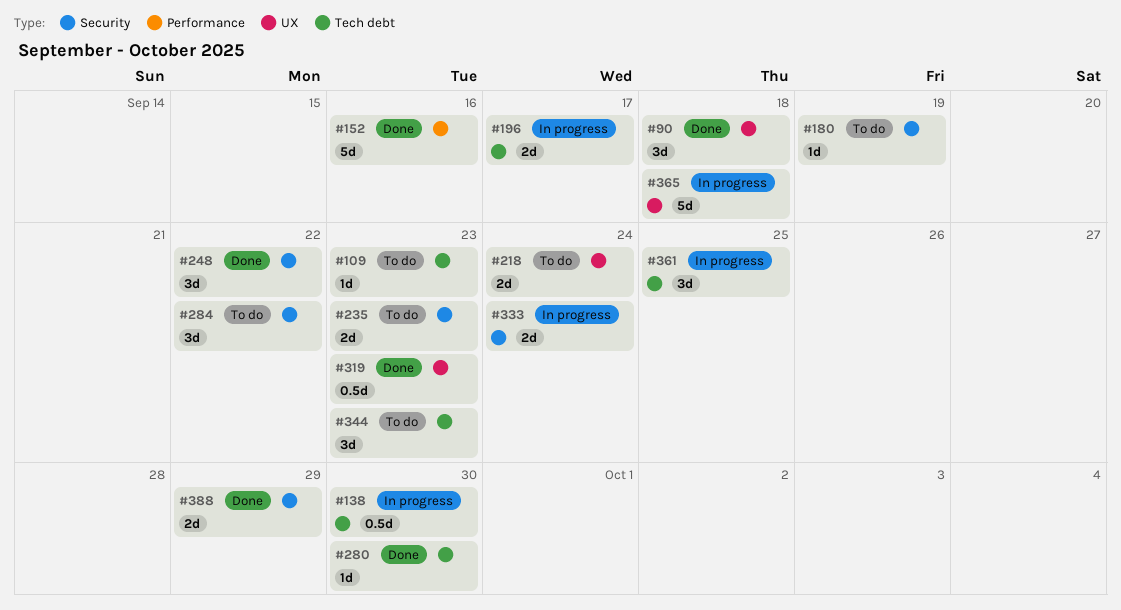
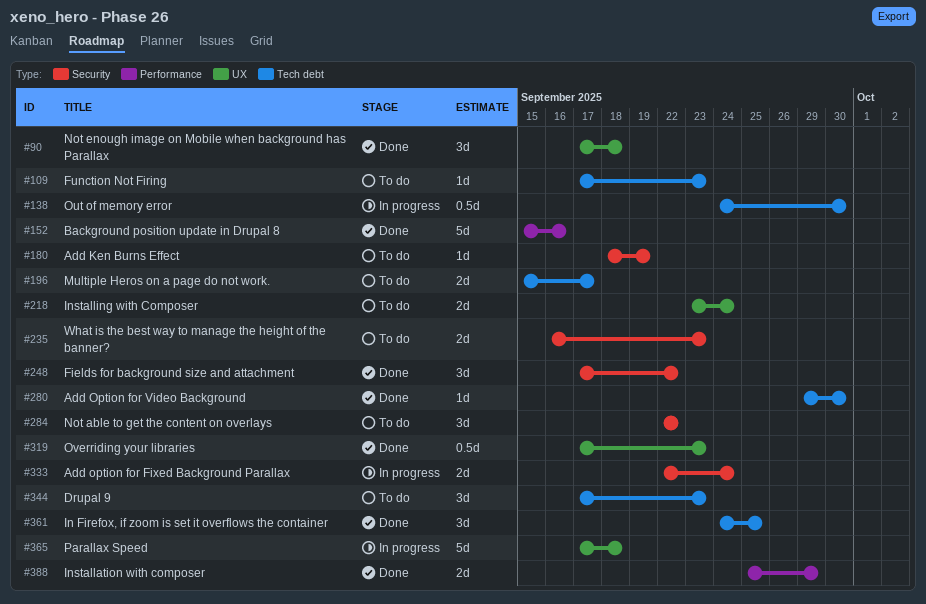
#196, status: In progress -> To do
#361, status: In progress -> Done
#388, label: Security -> Performance

